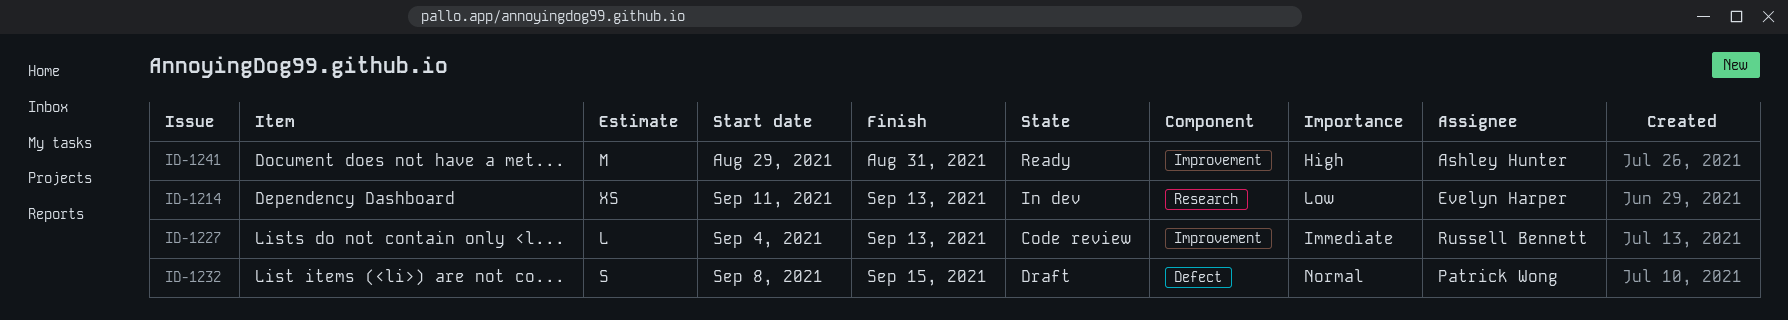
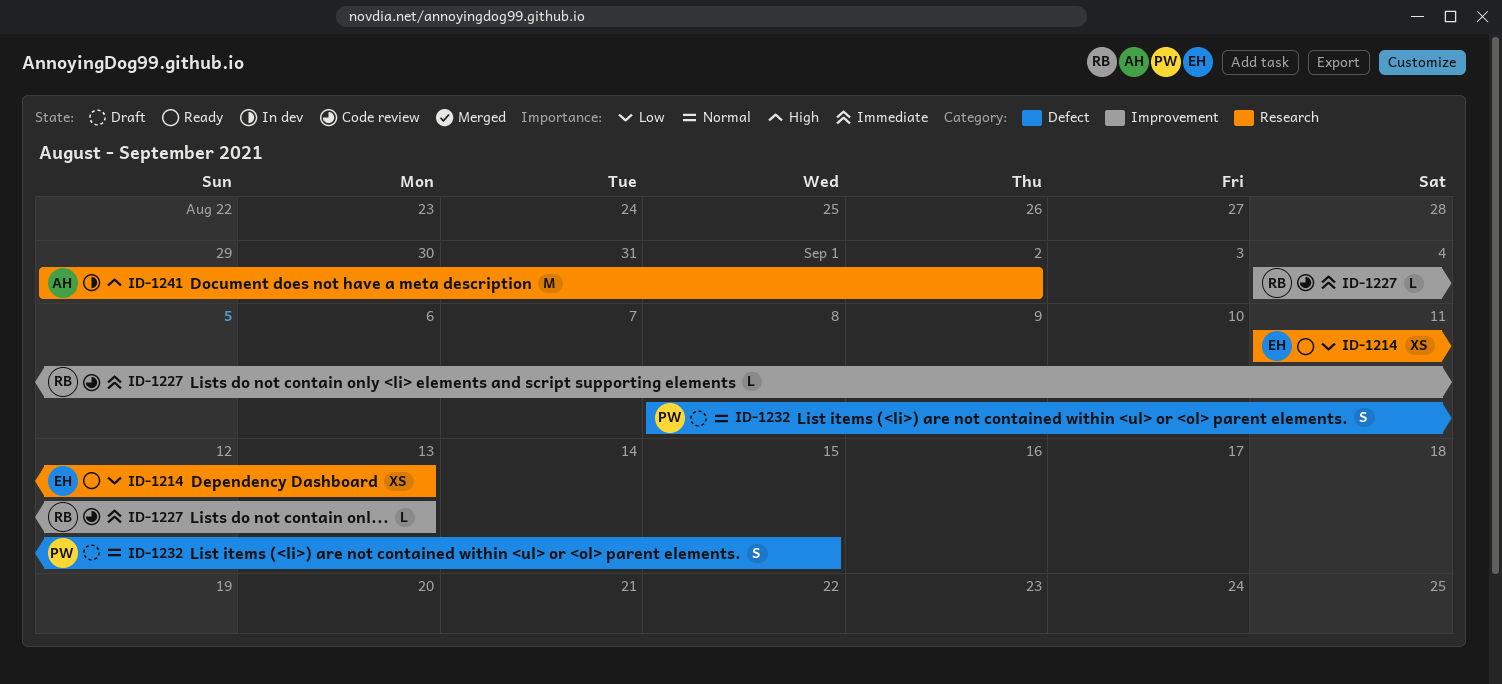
ID-1214, status: In dev -> Ready
ID-1241, status: Ready -> In dev
ID-1241, label: Improvement -> Research
ID-1241, due: Aug 31 -> Sep 2

